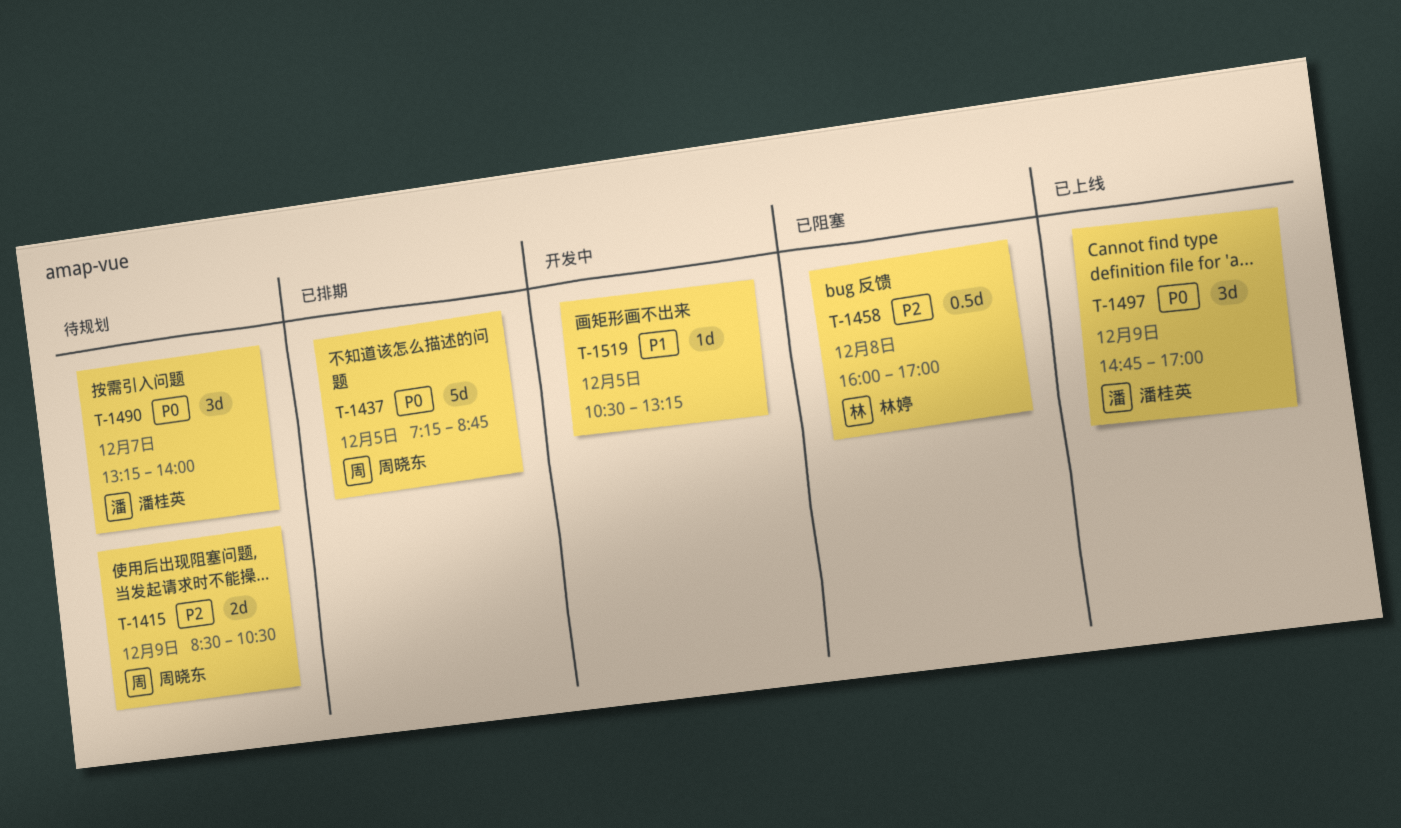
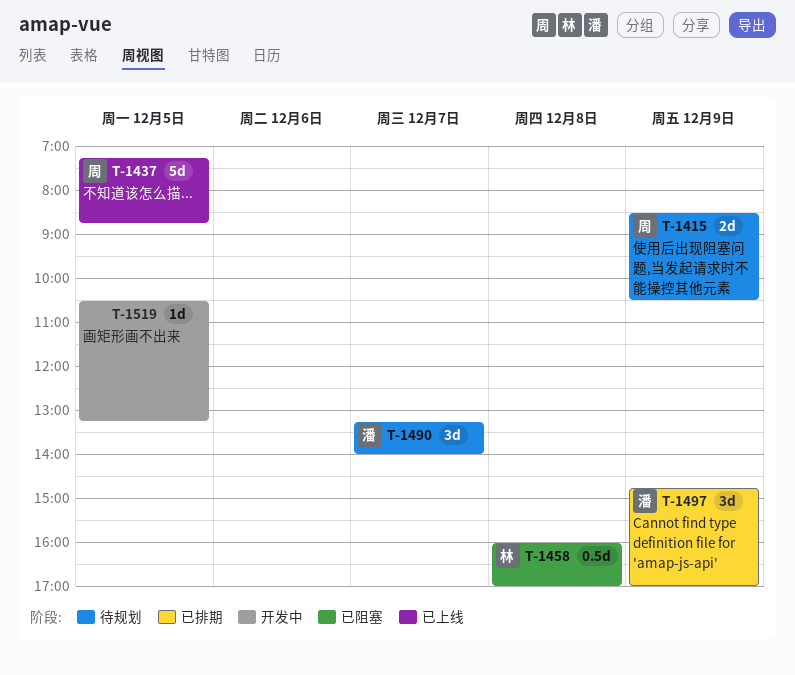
T-1437, status: 已排期 -> 已上线
T-1497, status: 已上线 -> 已排期

